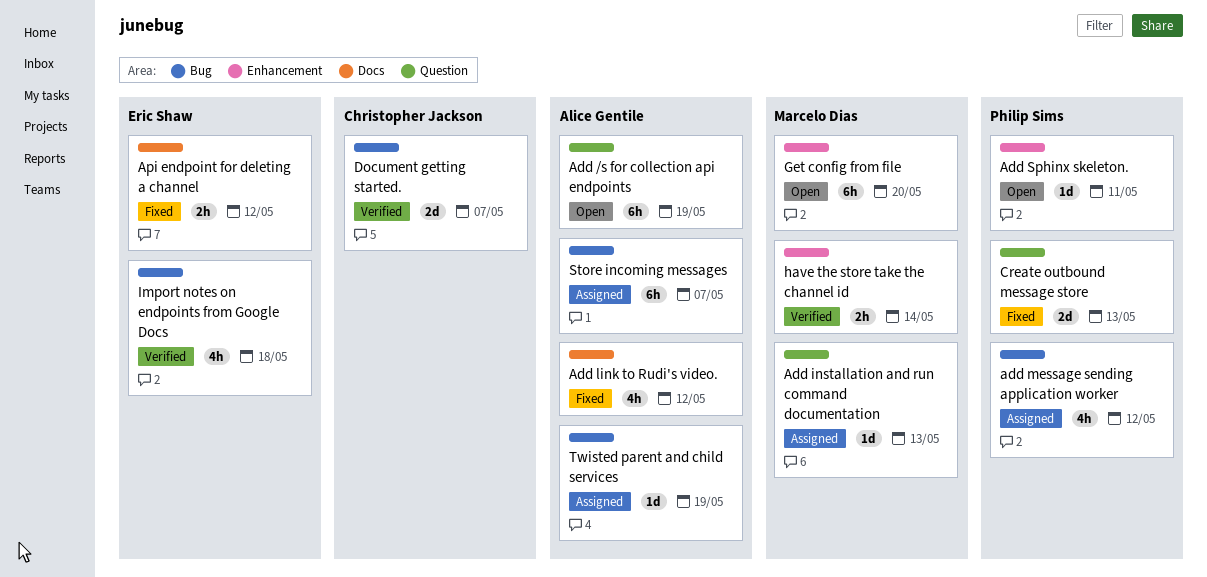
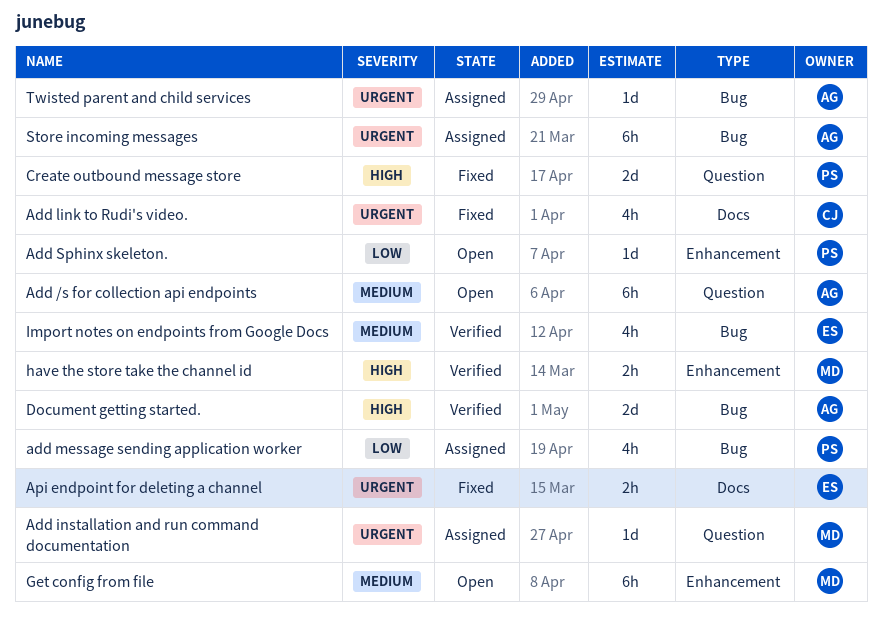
Add link to Rudi's video., owner: Alice Gentile -> Christopher Jackson
Document getting started., owner: Christopher Jackson -> Alice Gentile

